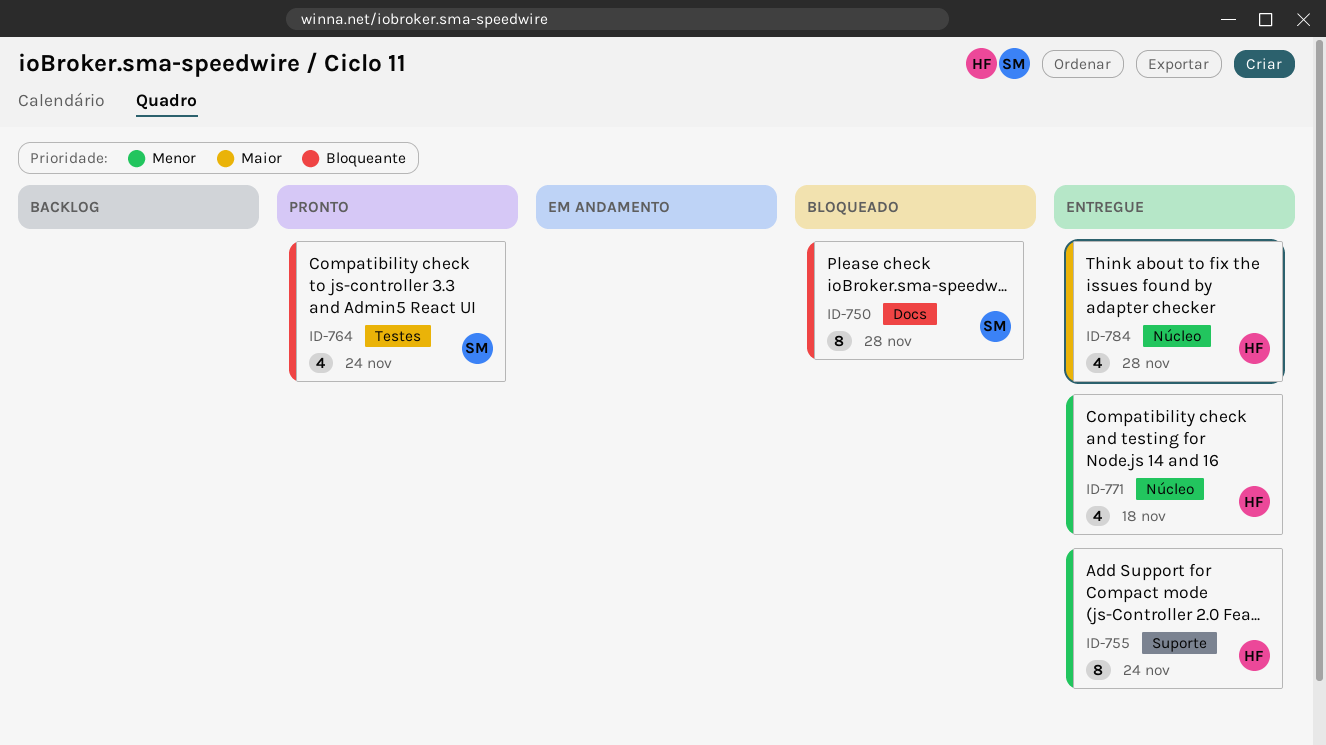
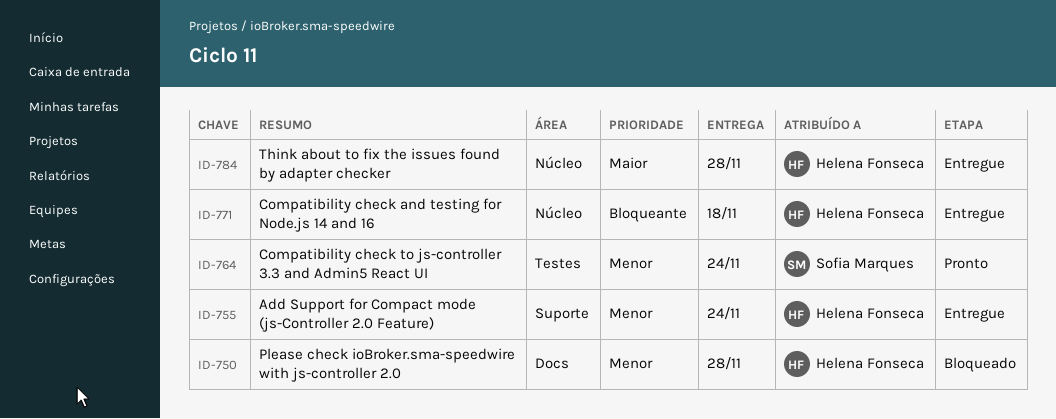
ID-750, owner: Sofia Marques -> Helena Fonseca
ID-750, priority: Bloqueante -> Menor
ID-764, priority: Bloqueante -> Menor
ID-771, priority: Menor -> Bloqueante

